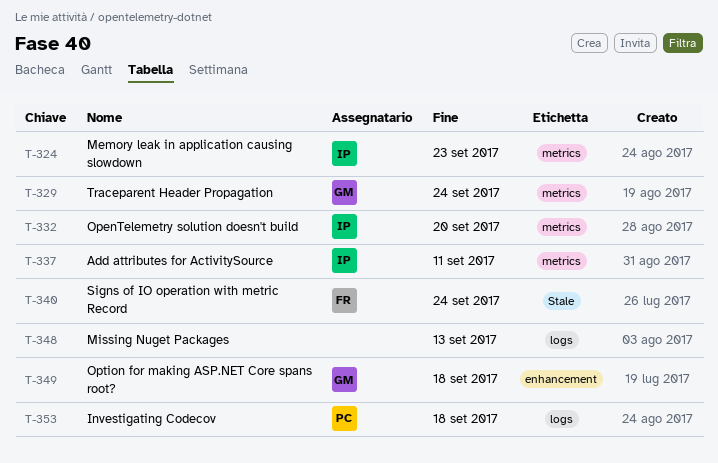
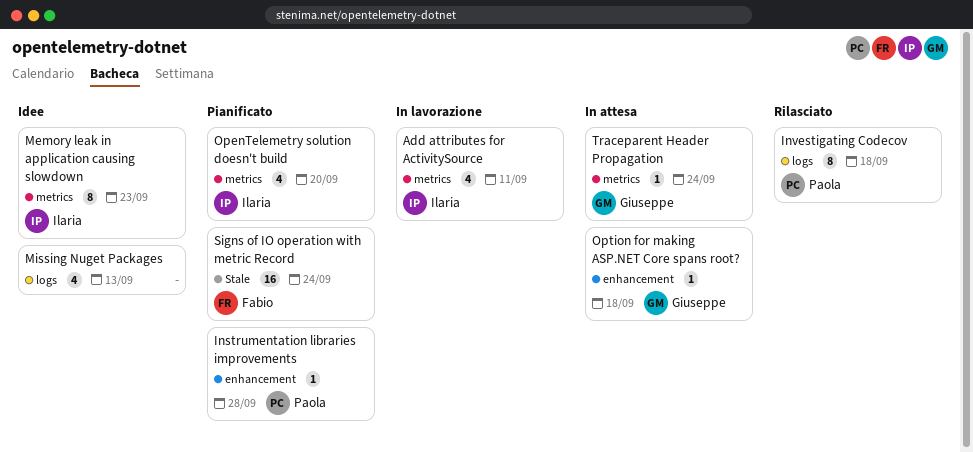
Instrumentation libraries improvements: none -> present

